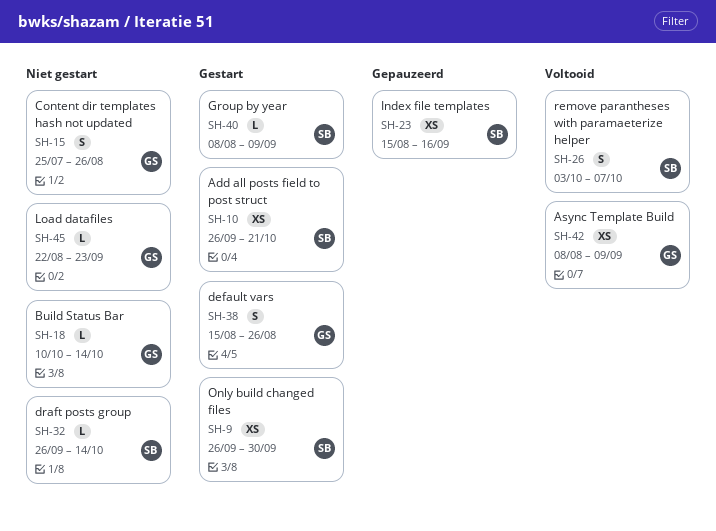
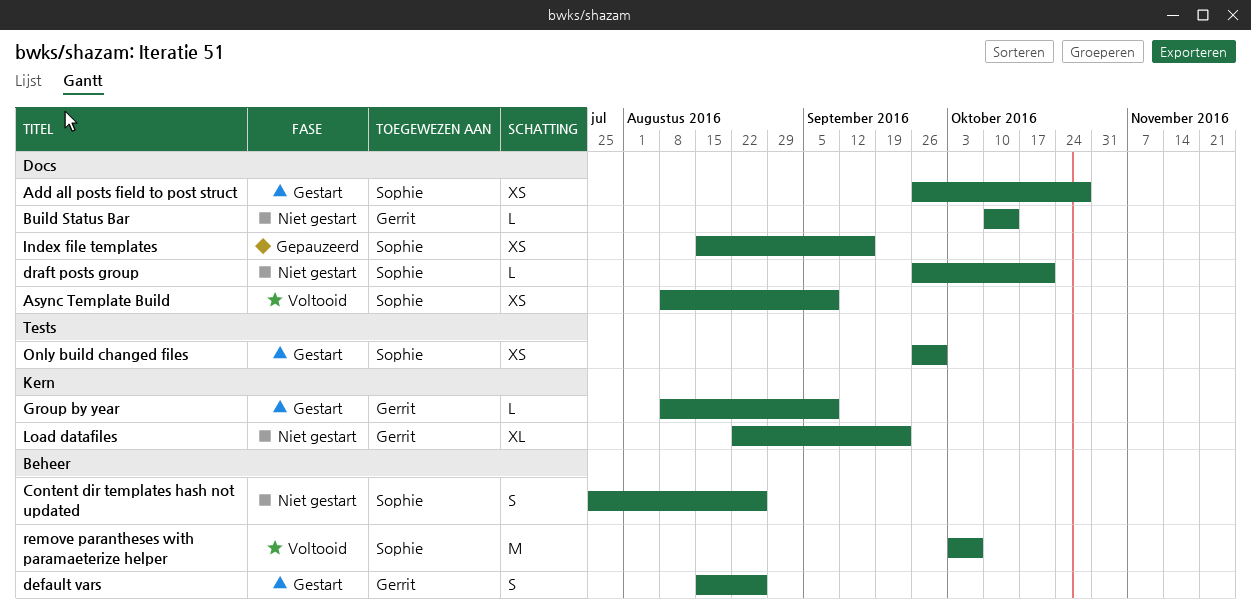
Add all posts field to post struct, due: Oct 21 -> Oct 28
Async Template Build, owner: Gerrit -> Sophie
Content dir templates hash not updated, owner: Gerrit -> Sophie
draft posts group, due: Oct 14 -> Oct 21
Group by year, owner: Sophie -> Gerrit
Load datafiles, estimate: L -> XL
remove parantheses with paramaeterize helper, estimate: S -> M

